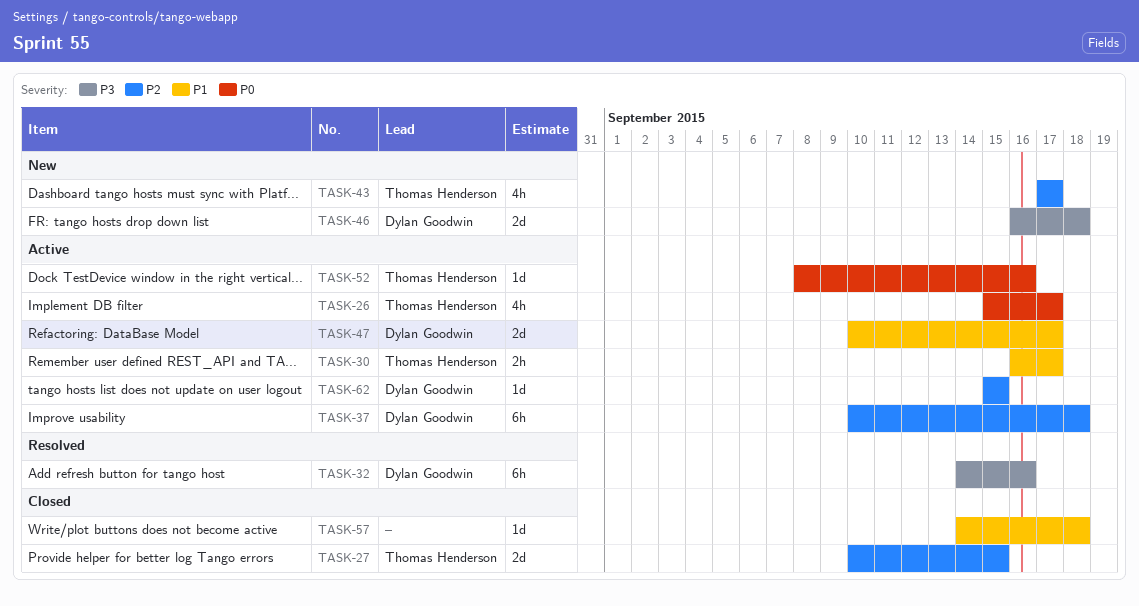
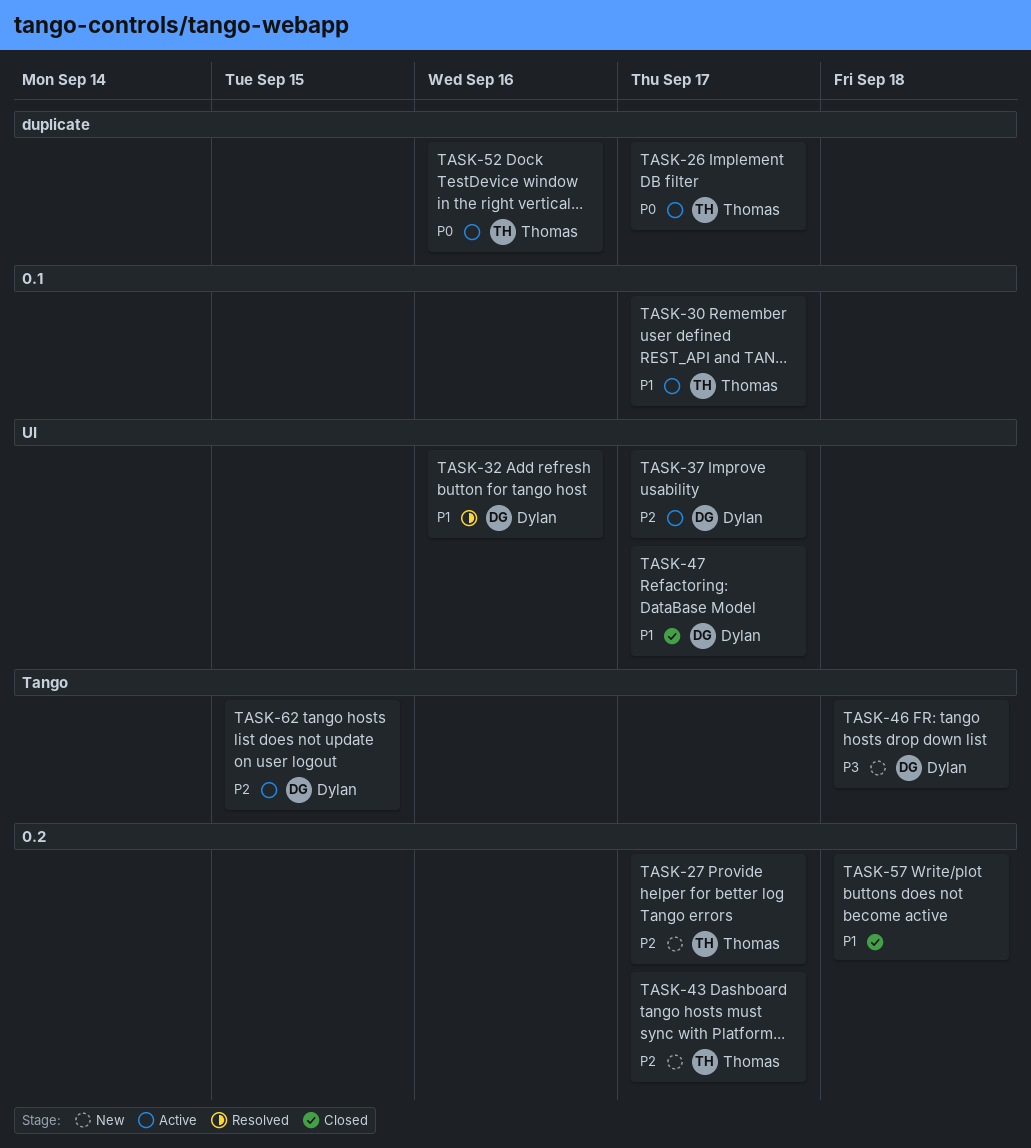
TASK-27, status: Closed -> New
TASK-27, due: Sep 15 -> Sep 17
TASK-32, priority: P3 -> P1
TASK-37, due: Sep 18 -> Sep 17
TASK-47, status: Active -> Closed

